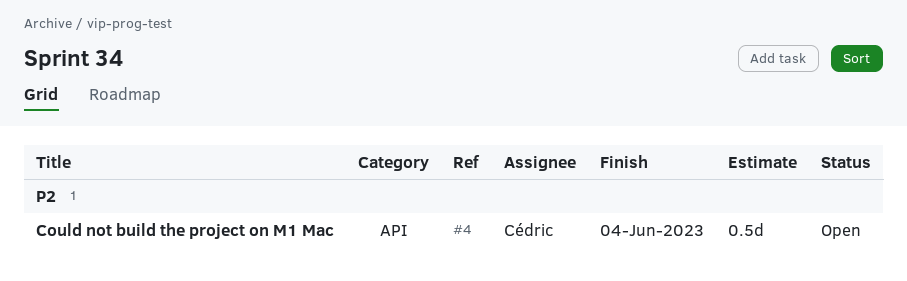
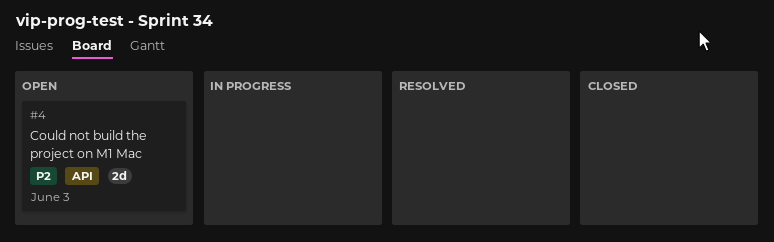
#4, estimate: 0.5d -> 2d
#4, due: Jun 4 -> Jun 3

